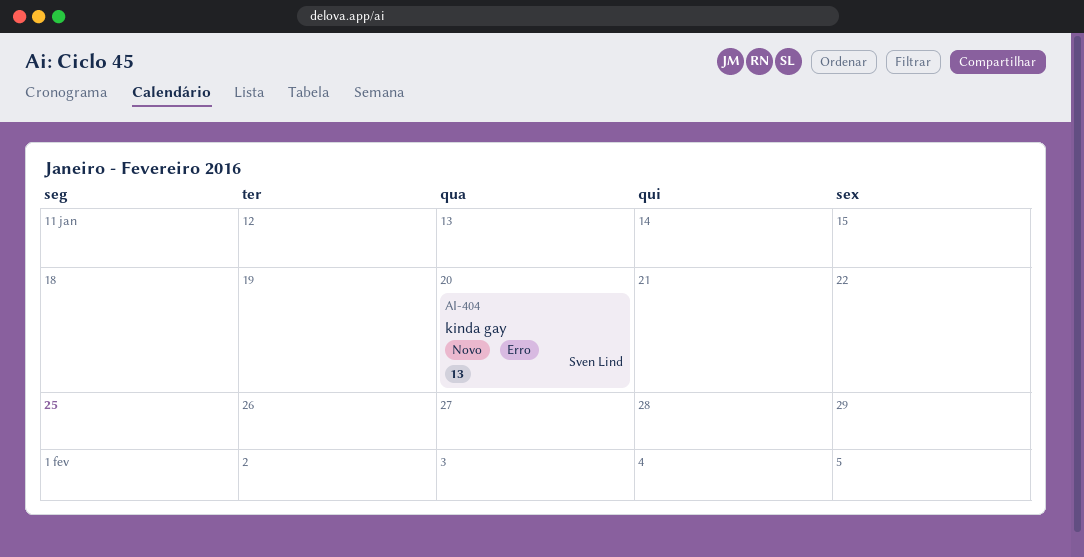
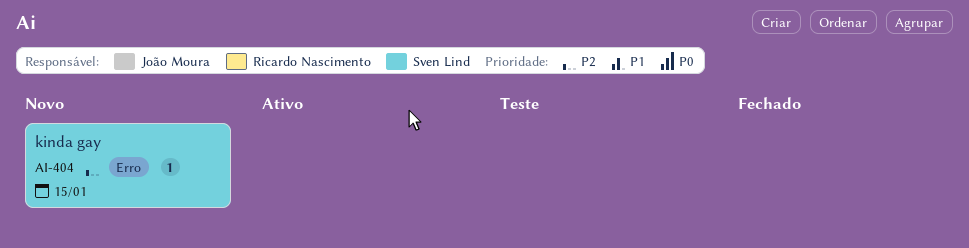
AI-404, estimate: 13 -> 1
AI-404, due: Jan 20 -> Jan 15

